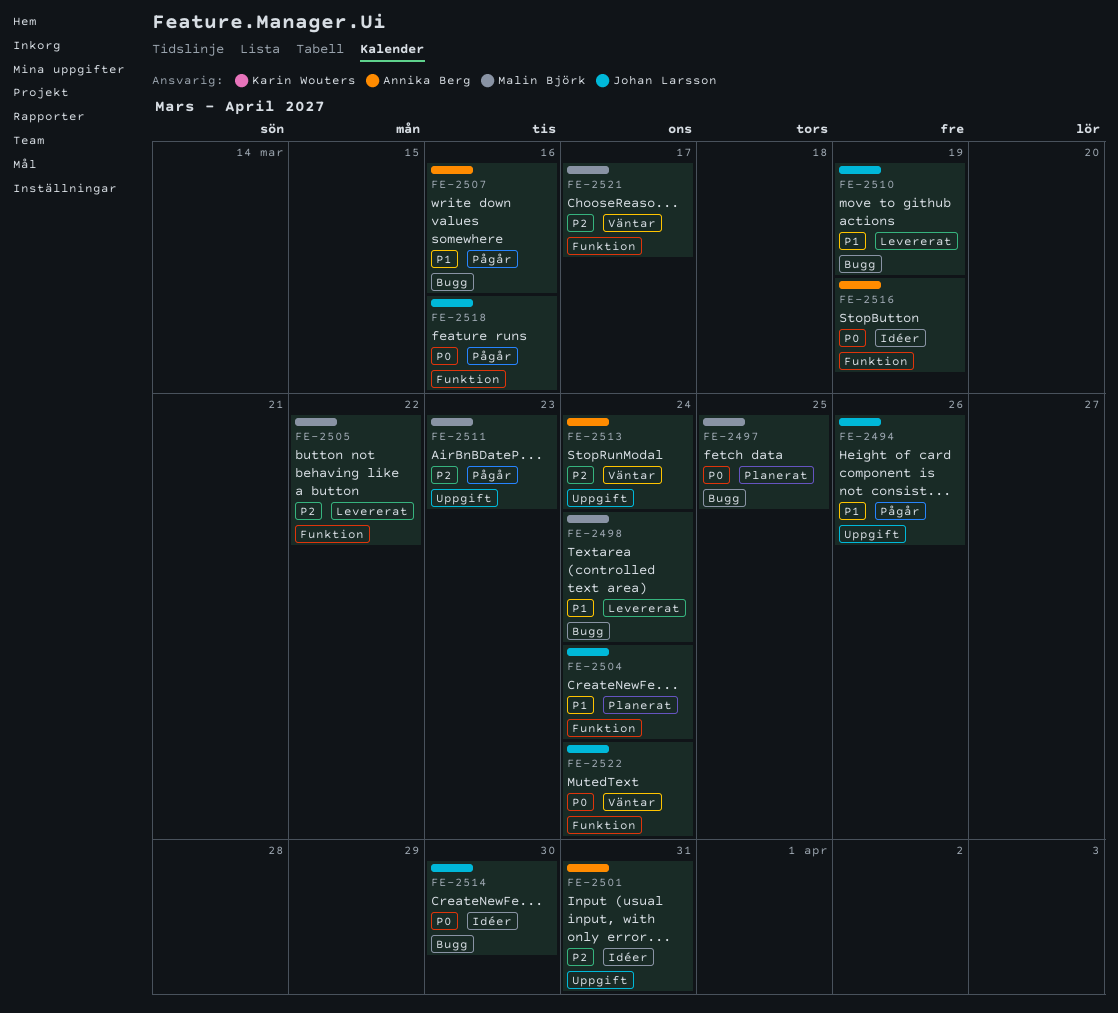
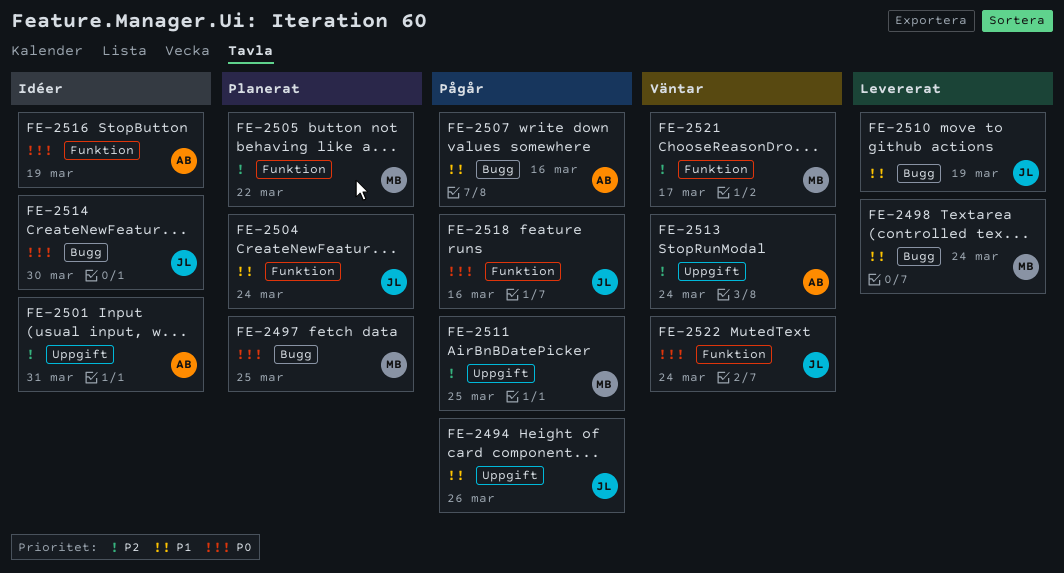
FE-2505, status: Levererat -> Planerat
FE-2511, due: Mar 23 -> Mar 25

